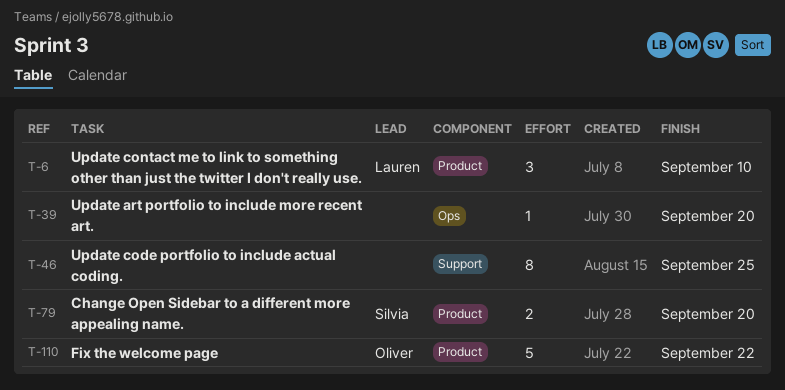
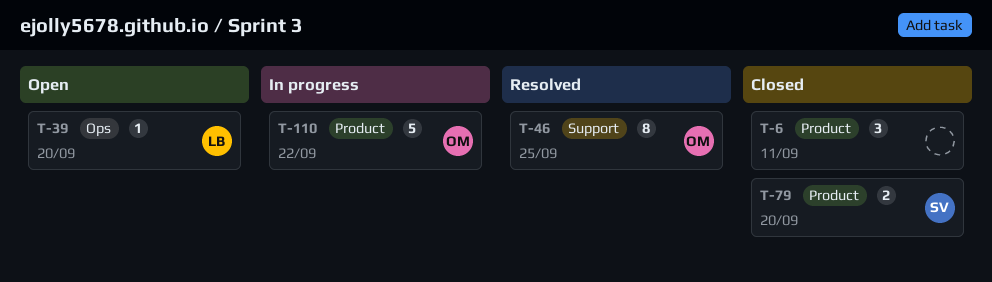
T-6, owner: Lauren -> none
T-6, due: Sep 10 -> Sep 11
T-39, owner: none -> Lauren
T-46, owner: none -> Oliver

